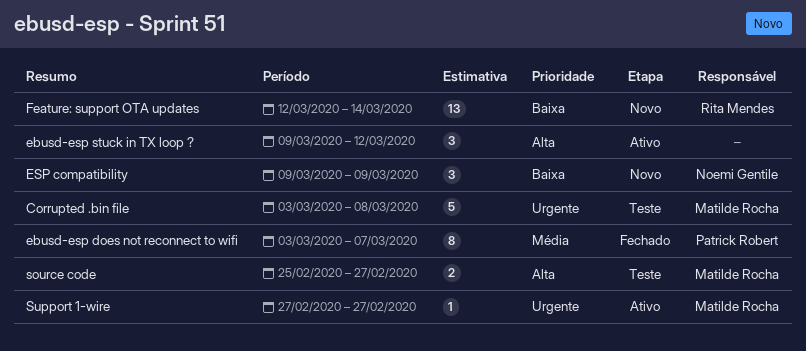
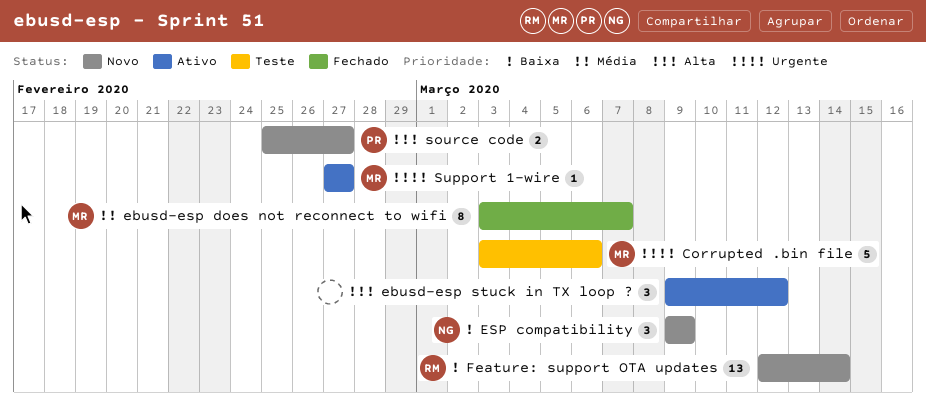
Corrupted .bin file, due: Mar 8 -> Mar 6
ebusd-esp does not reconnect to wifi, owner: Patrick Robert -> Matilde Rocha
source code, status: Teste -> Novo
source code, owner: Matilde Rocha -> Patrick Robert

